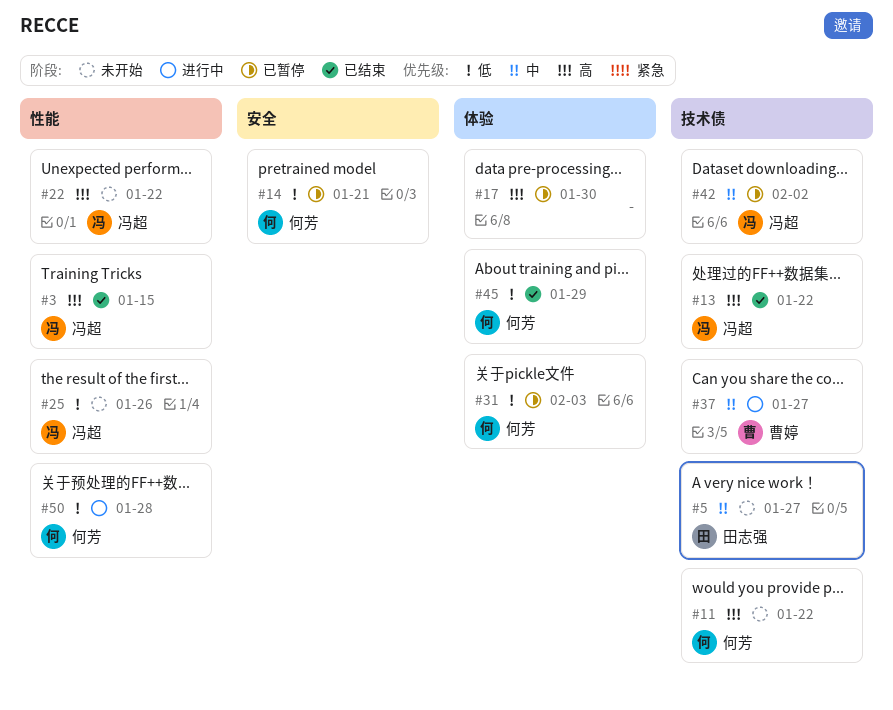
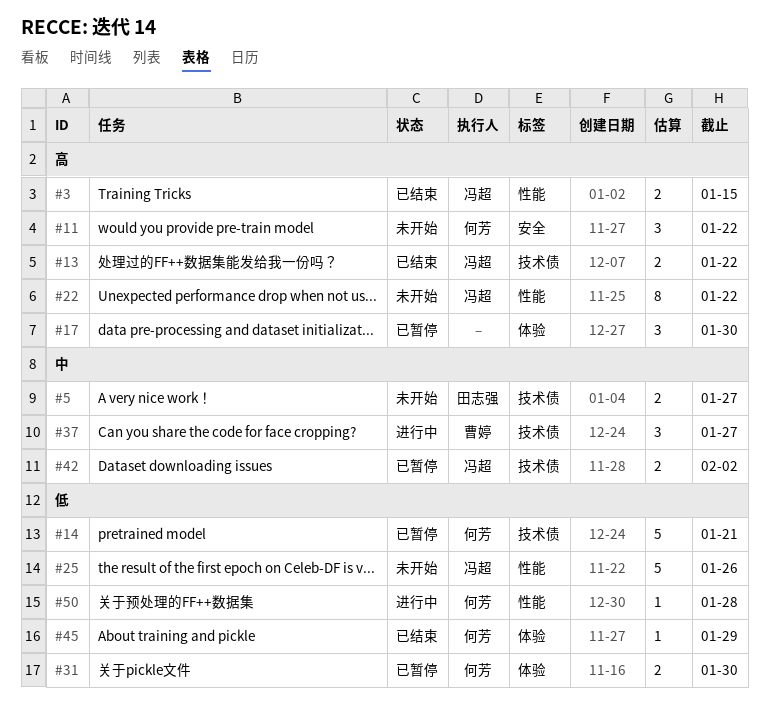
#11, label: 技术债 -> 安全
#14, label: 安全 -> 技术债
#31, due: Feb 3 -> Jan 30

